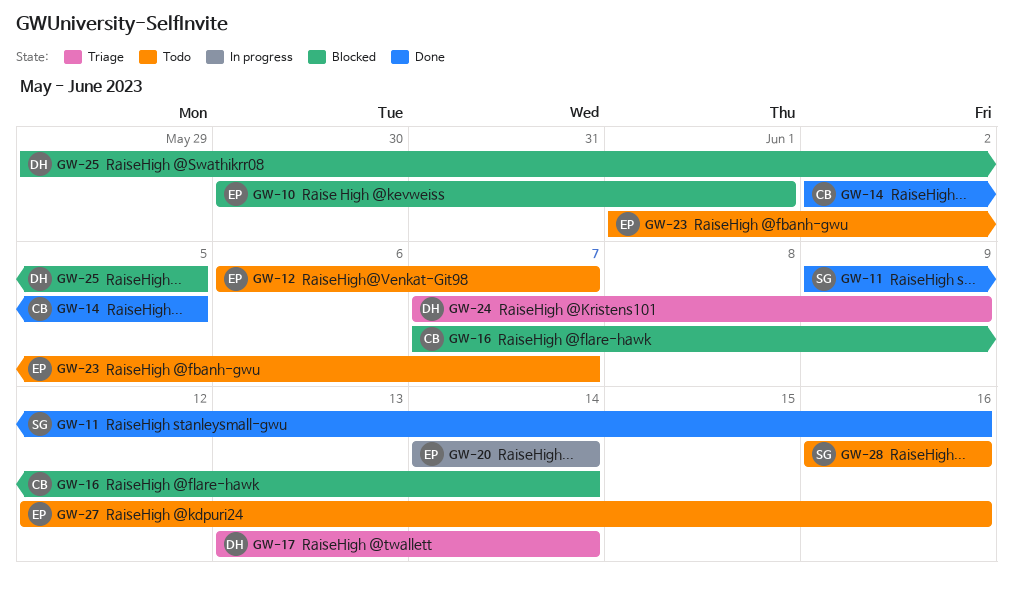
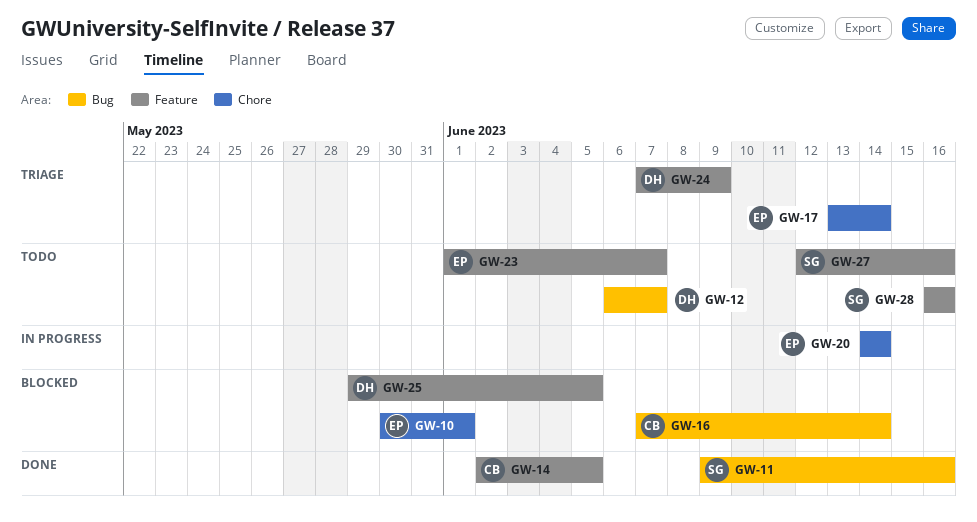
GW-12, owner: EP -> DH
GW-17, owner: DH -> EP
GW-27, owner: EP -> SG

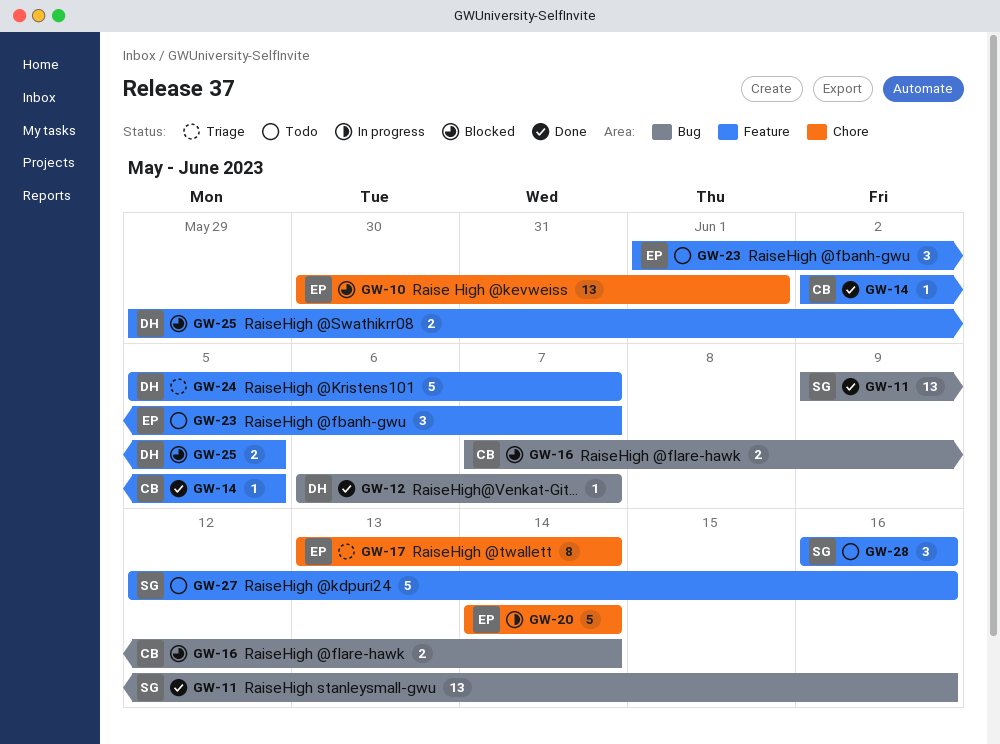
GW-12, status: Todo -> Done
GW-24, start: Jun 7 -> Jun 5
GW-24, due: Jun 9 -> Jun 7

